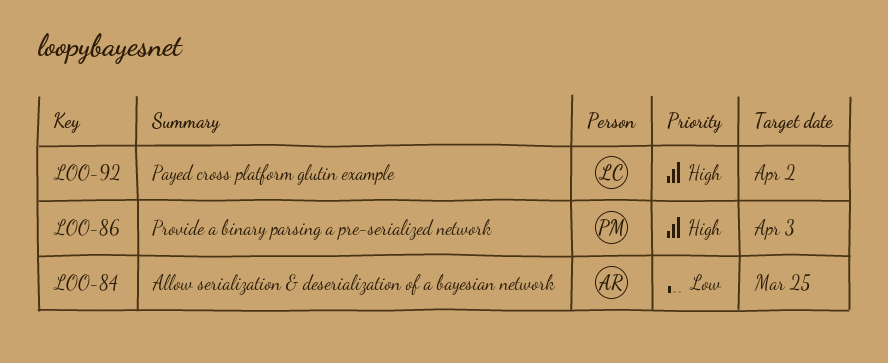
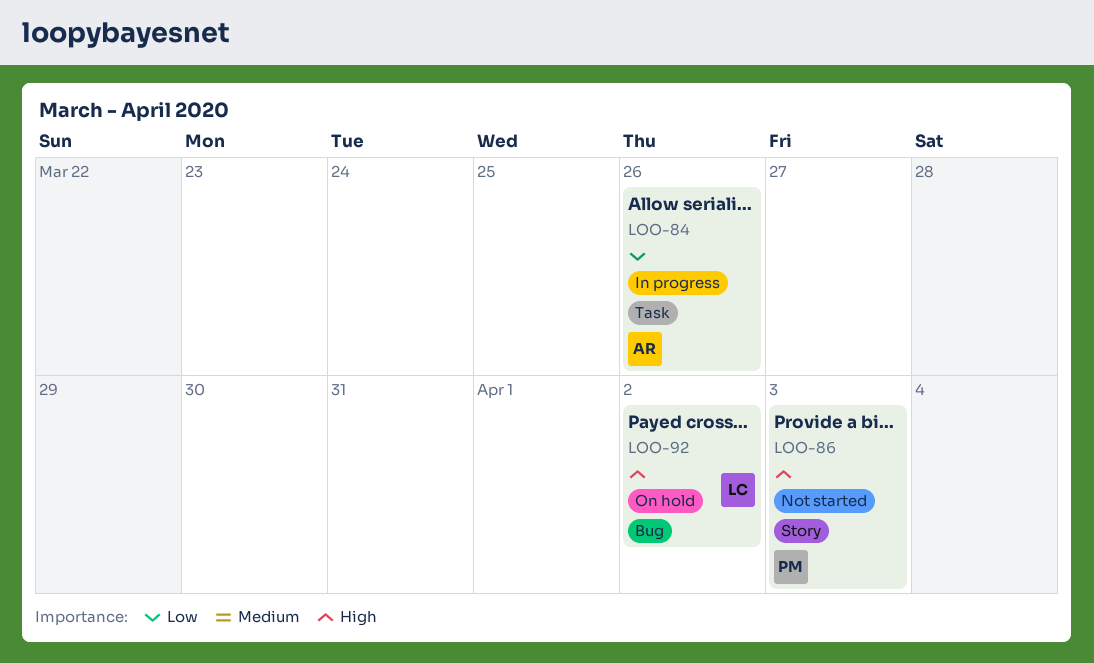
LOO-84, due: Mar 25 -> Mar 26

